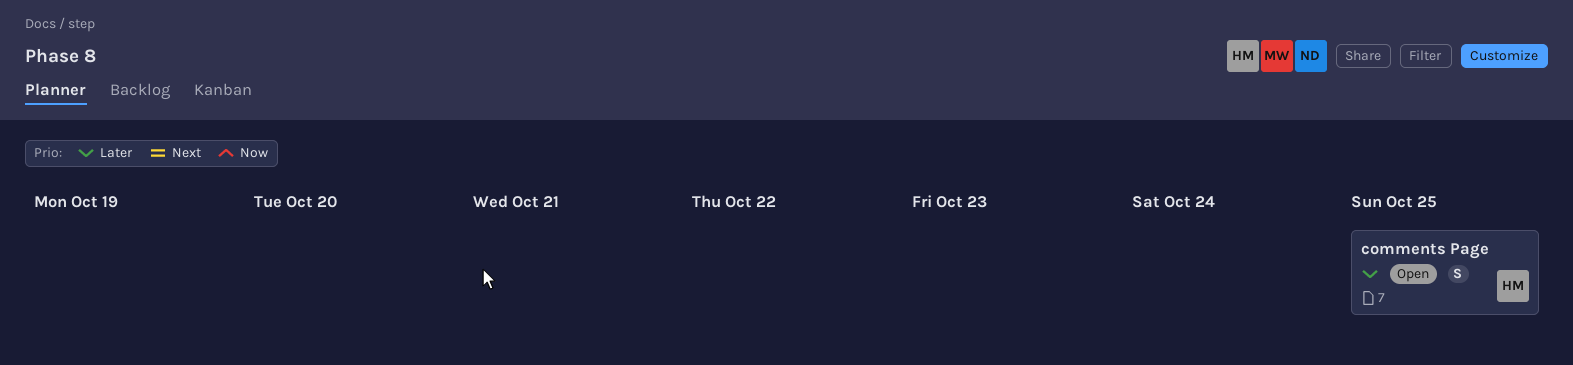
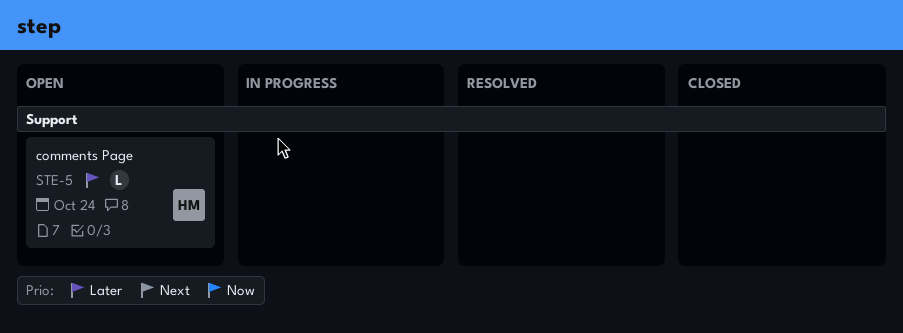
comments Page, estimate: S -> L
comments Page, due: Oct 25 -> Oct 24

